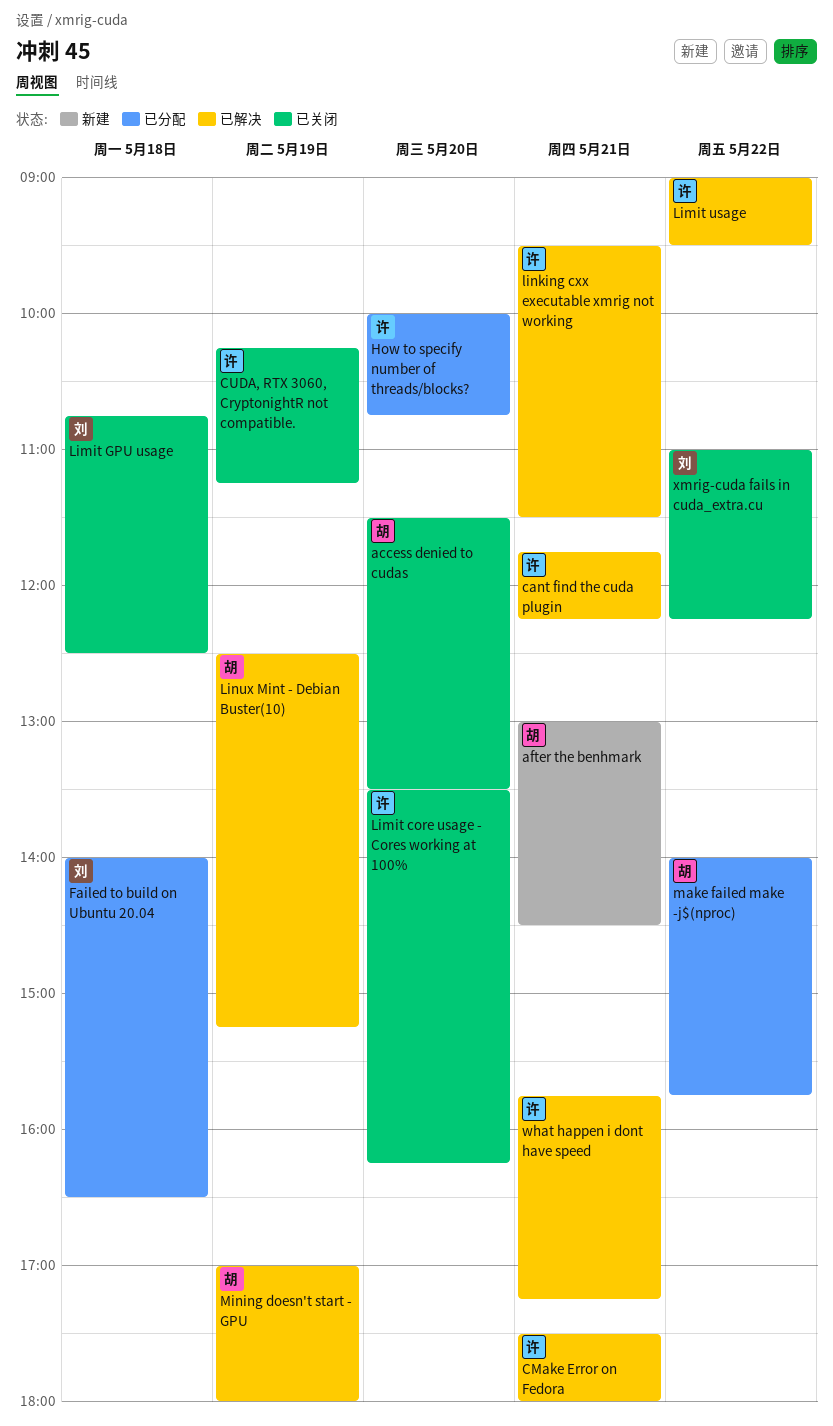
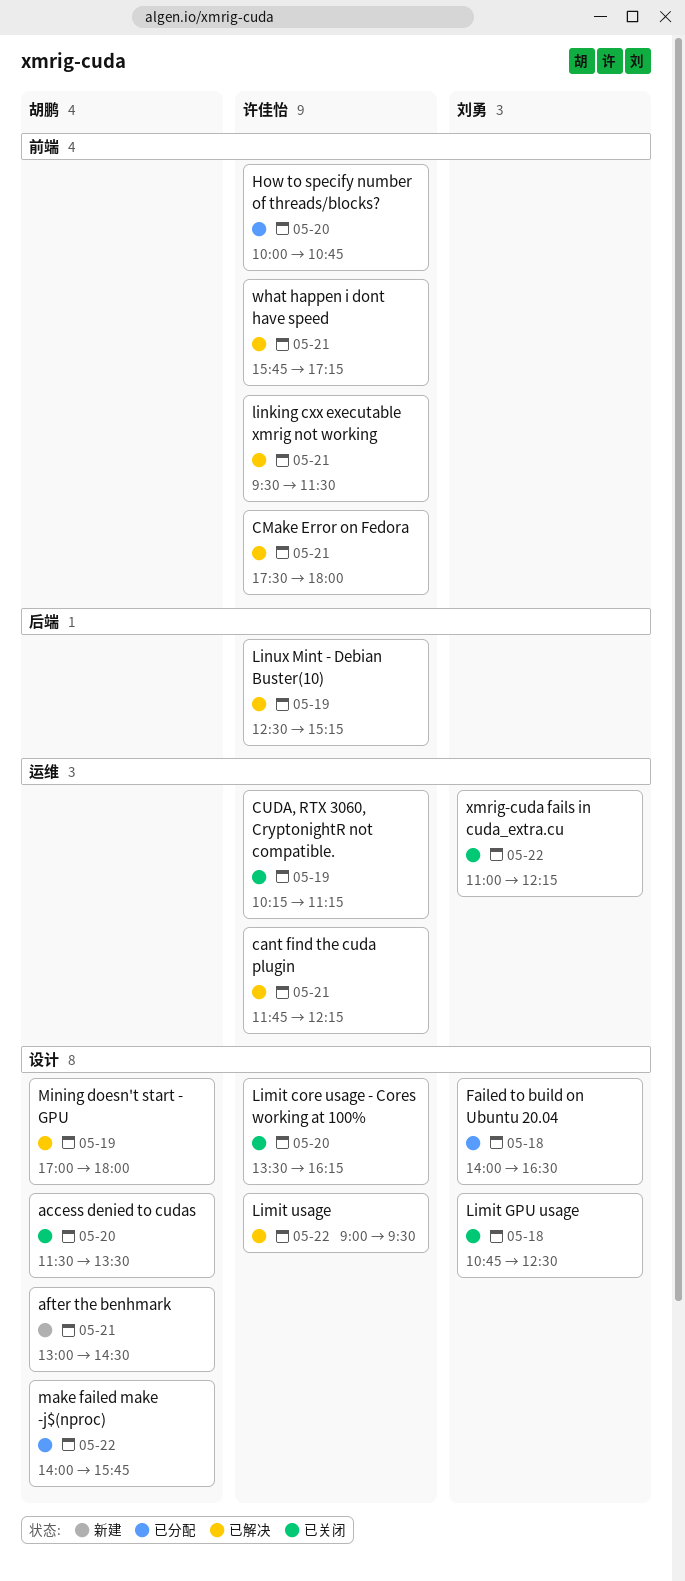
Linux Mint - Debian Buster(10), owner: 胡鹏 -> 许佳怡

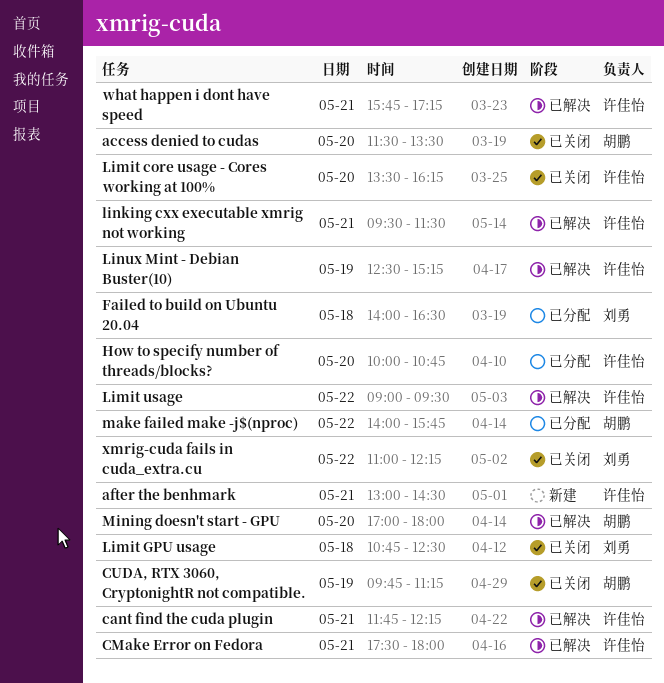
after the benhmark, owner: 胡鹏 -> 许佳怡
CUDA, RTX 3060, CryptonightR not compatible., owner: 许佳怡 -> 胡鹏
CUDA, RTX 3060, CryptonightR not compatible., begins: 10:15 -> 09:45
Mining doesn't start - GPU, day: May 19 -> May 20

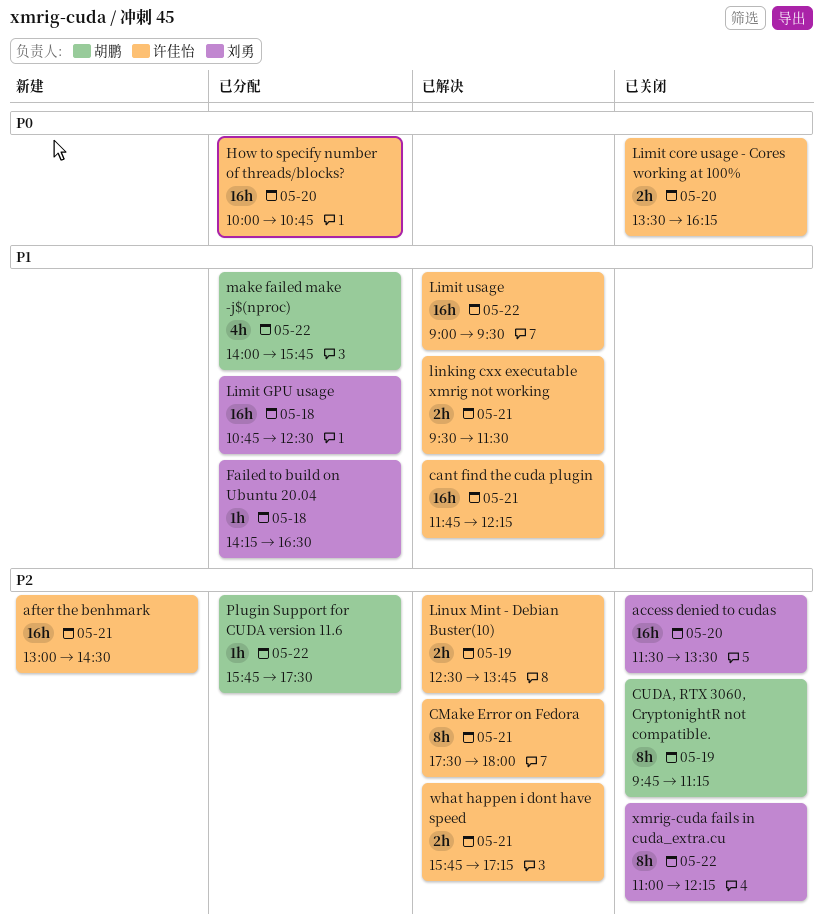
access denied to cudas, owner: 胡鹏 -> 刘勇
Failed to build on Ubuntu 20.04, begins: 14:00 -> 14:15
Limit GPU usage, status: 已关闭 -> 已分配
Linux Mint - Debian Buster(10), ends: 15:15 -> 13:45
Mining doesn't start - GPU: present -> none
Plugin Support for CUDA version 11.6: none -> present

